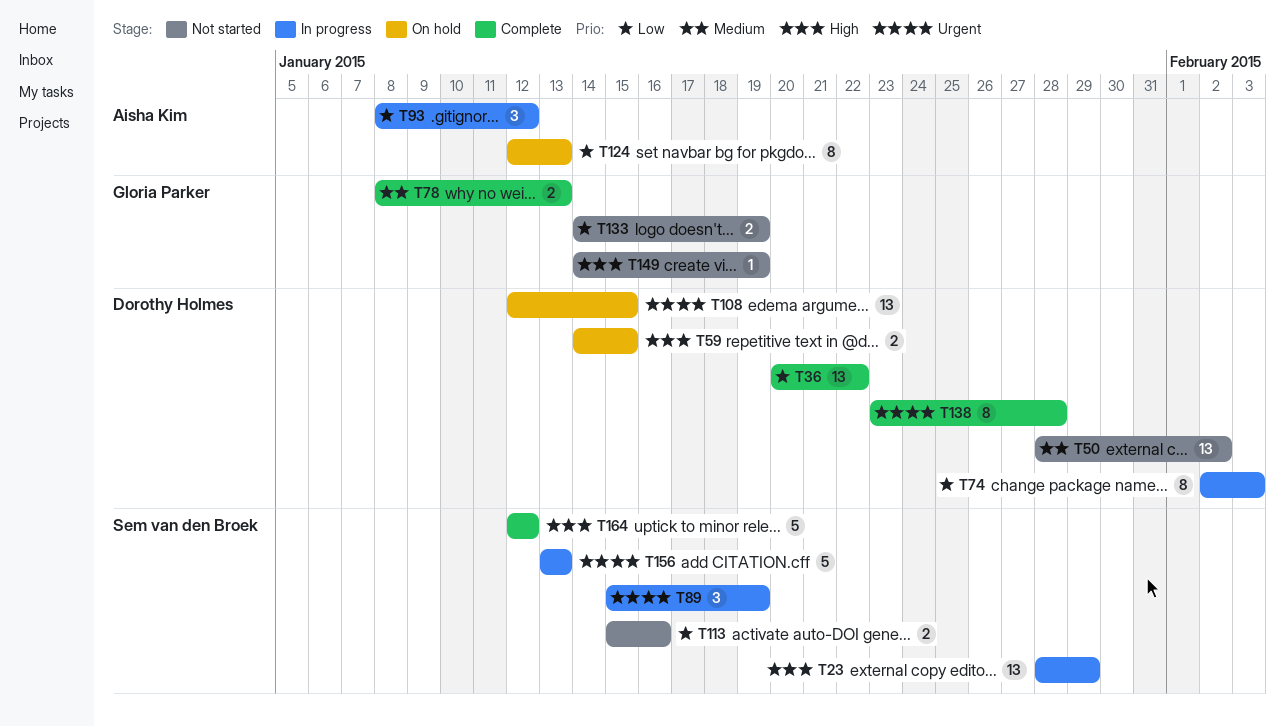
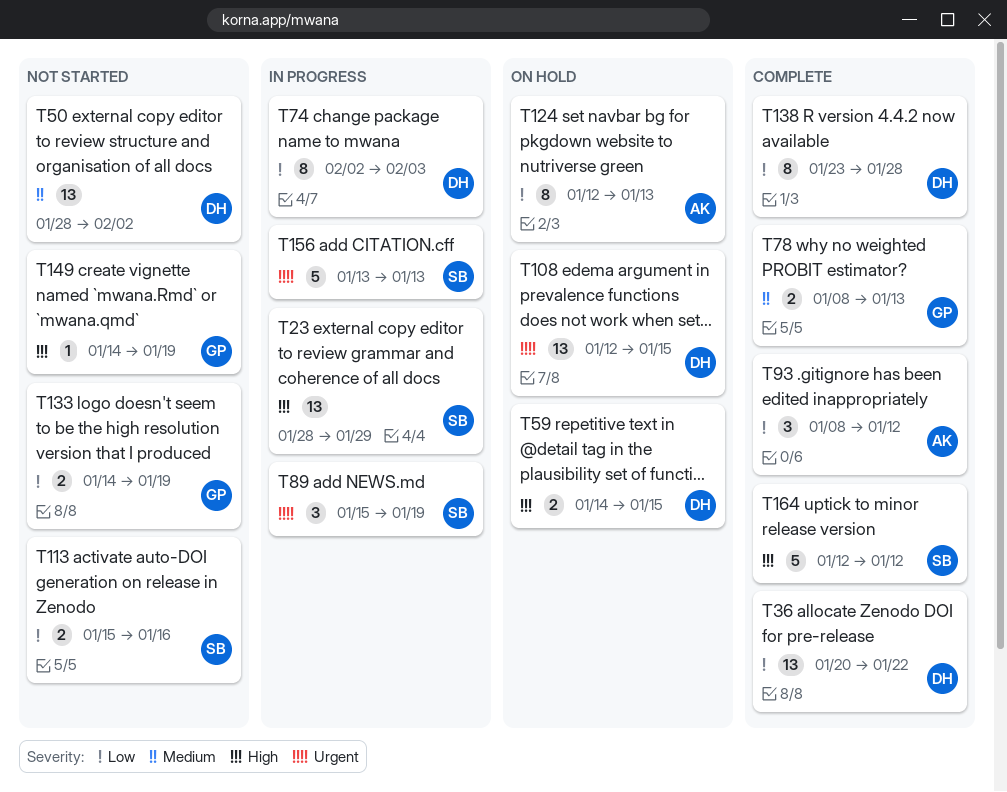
T93, status: In progress -> Complete
T138, priority: Urgent -> Low

